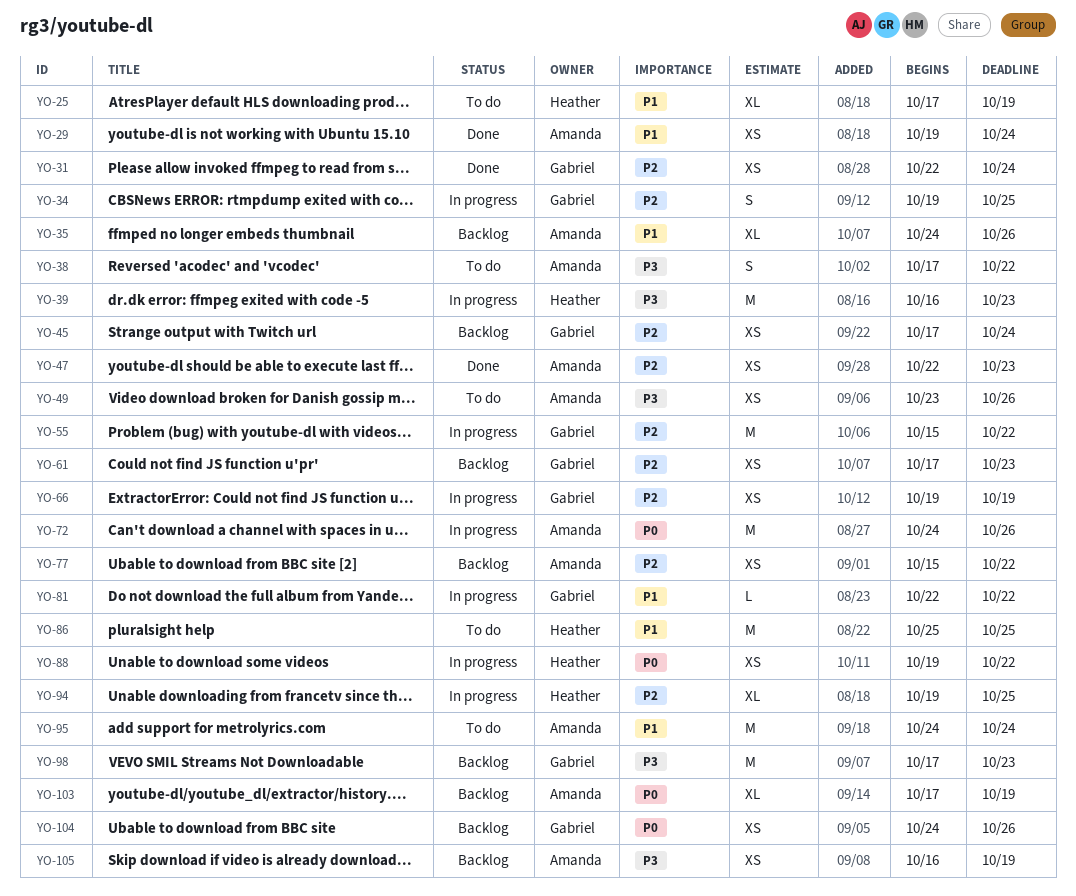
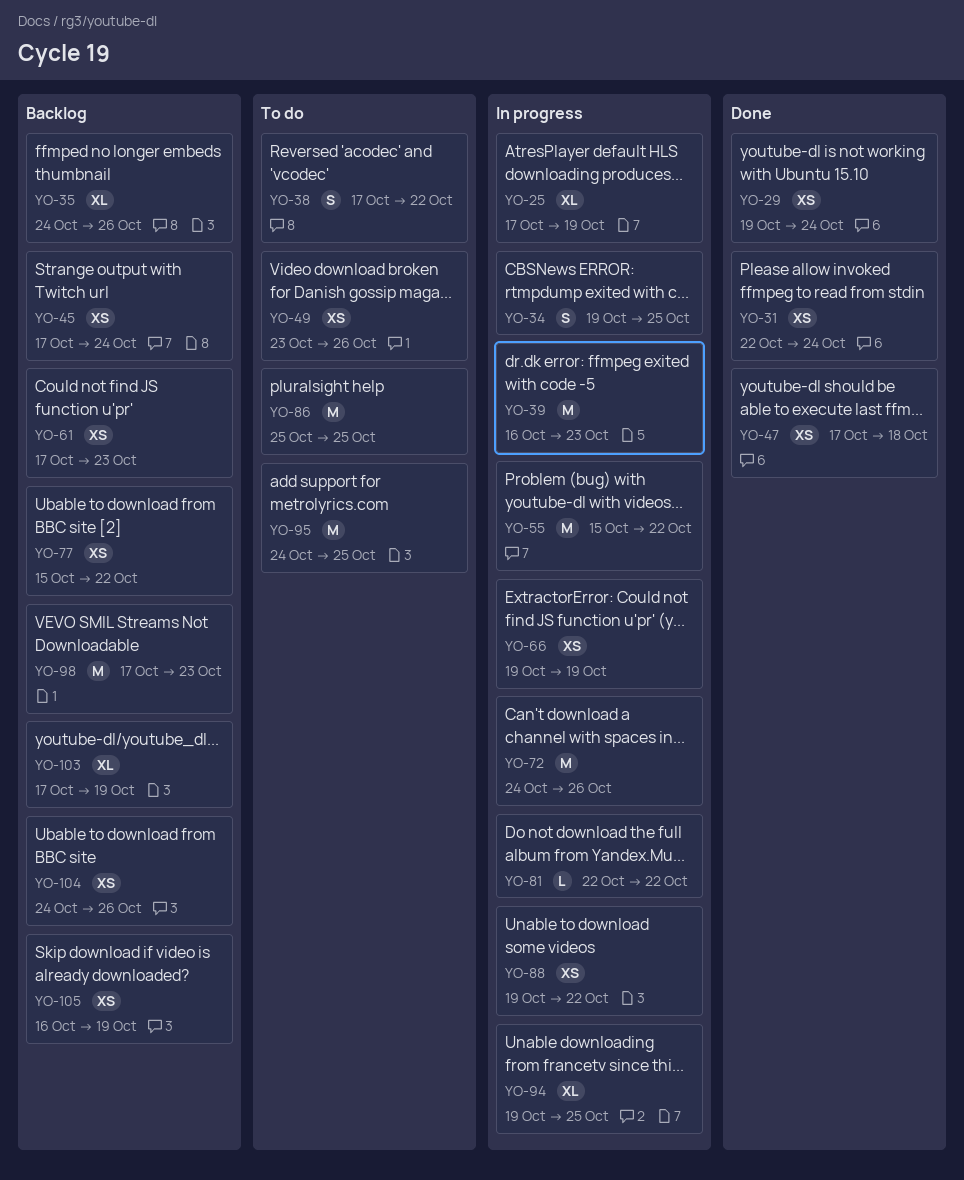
YO-25, status: To do -> In progress
YO-47, start: Oct 22 -> Oct 17
YO-47, due: Oct 23 -> Oct 18
YO-95, due: Oct 24 -> Oct 25

